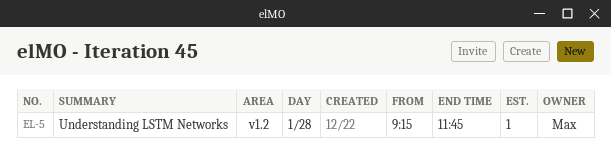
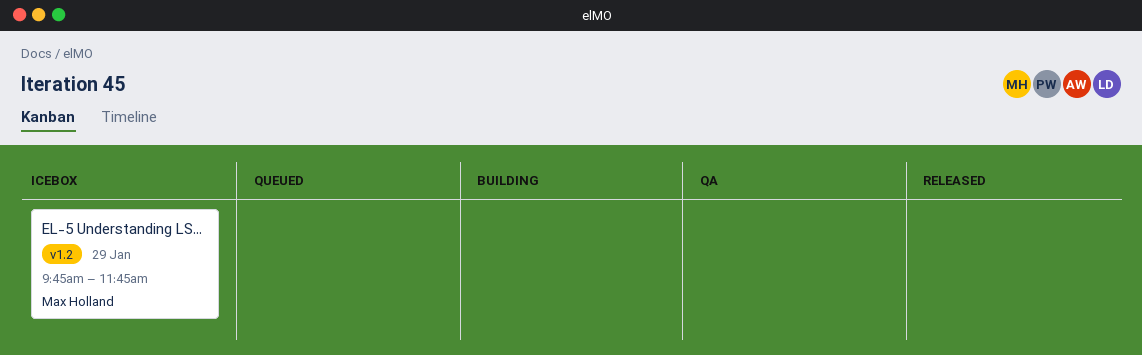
EL-5, day: Jan 28 -> Jan 29
EL-5, begins: 09:15 -> 09:45

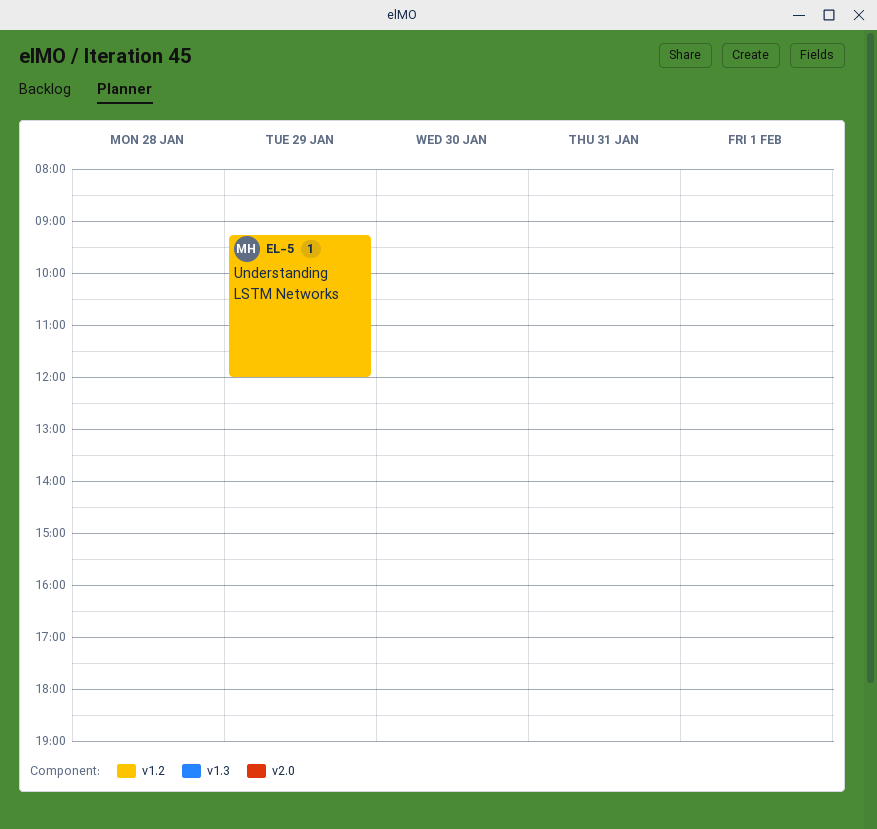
EL-5, begins: 09:45 -> 09:15
EL-5, ends: 11:45 -> 12:00

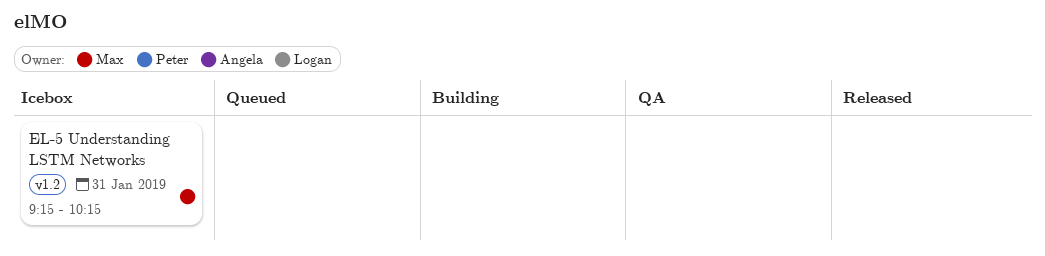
EL-5, day: Jan 29 -> Jan 31
EL-5, ends: 12:00 -> 10:15

